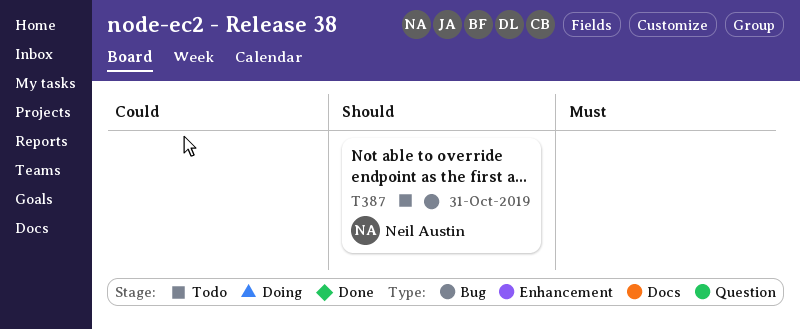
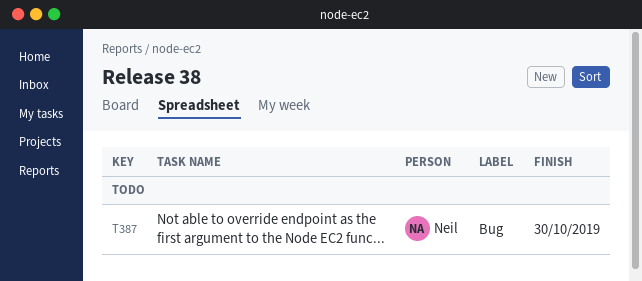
T387, due: Oct 31 -> Oct 30

